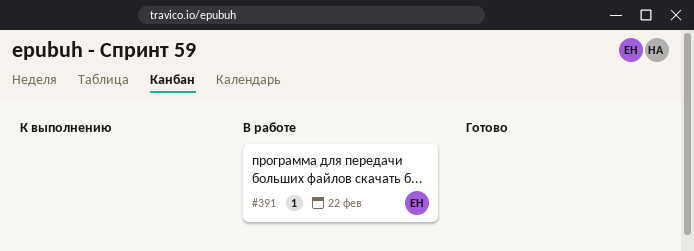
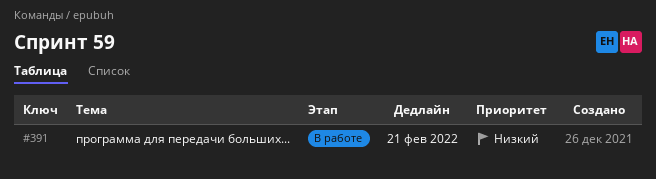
#391, due: Feb 22 -> Feb 21

